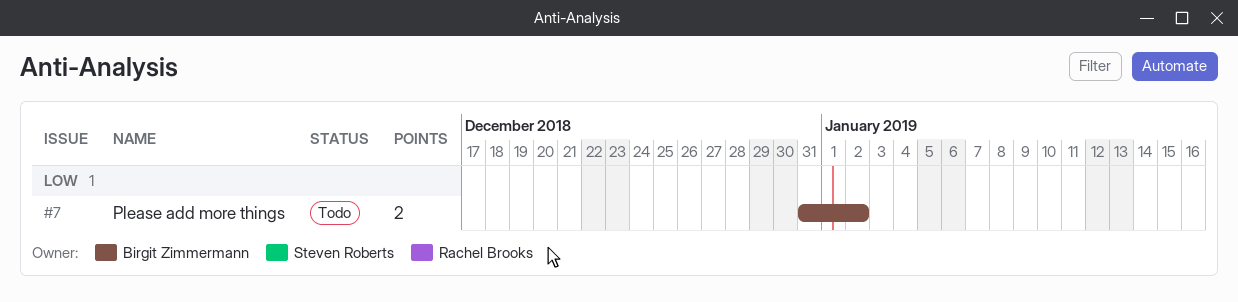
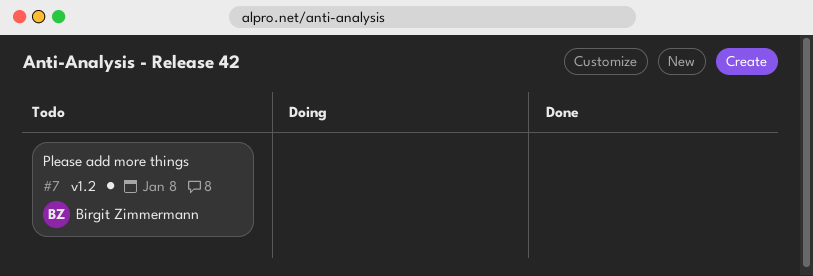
#7, estimate: 2 -> 1
#7, due: Jan 2 -> Jan 8

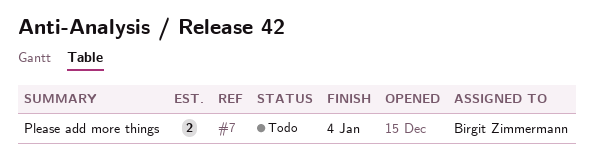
#7, estimate: 1 -> 2
#7, due: Jan 8 -> Jan 4

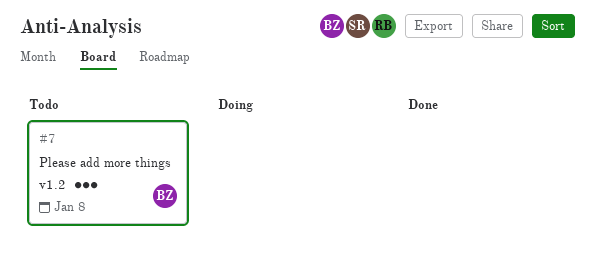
#7, estimate: 2 -> 3
#7, due: Jan 4 -> Jan 8

